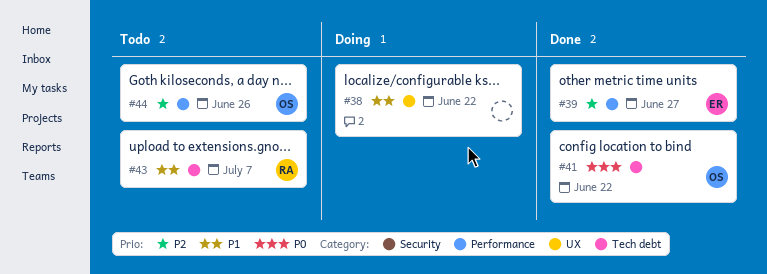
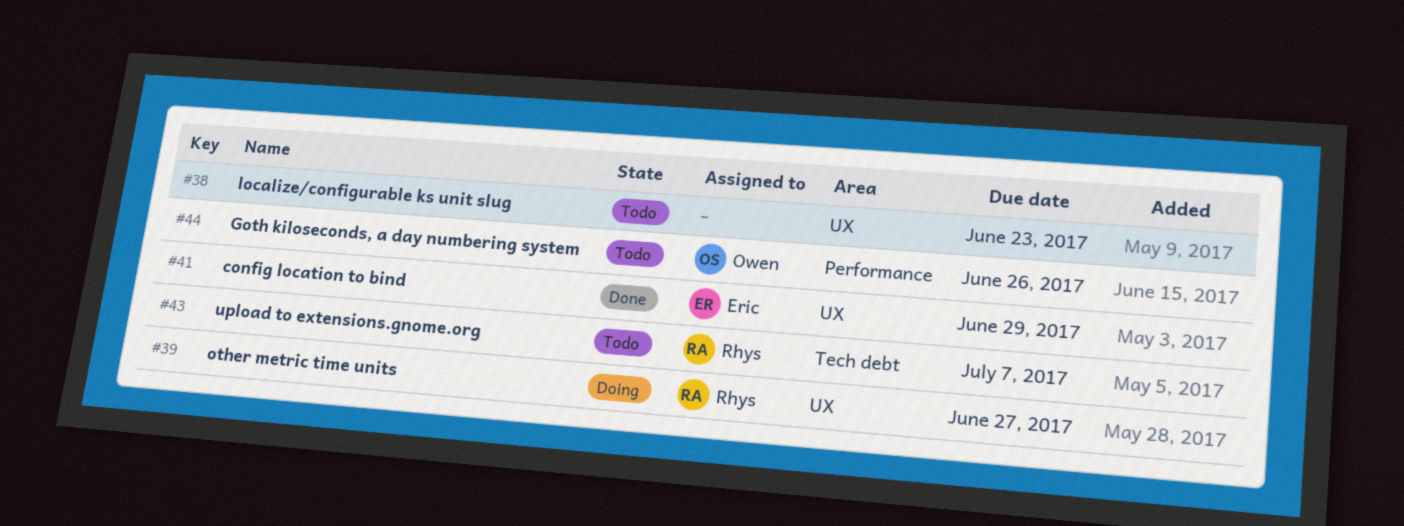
#38, status: Doing -> Todo
#38, due: Jun 22 -> Jun 23
#39, status: Done -> Doing
#39, owner: Eric -> Rhys
#39, label: Performance -> UX
#41, owner: Owen -> Eric
#41, label: Tech debt -> UX
#41, due: Jun 22 -> Jun 29

